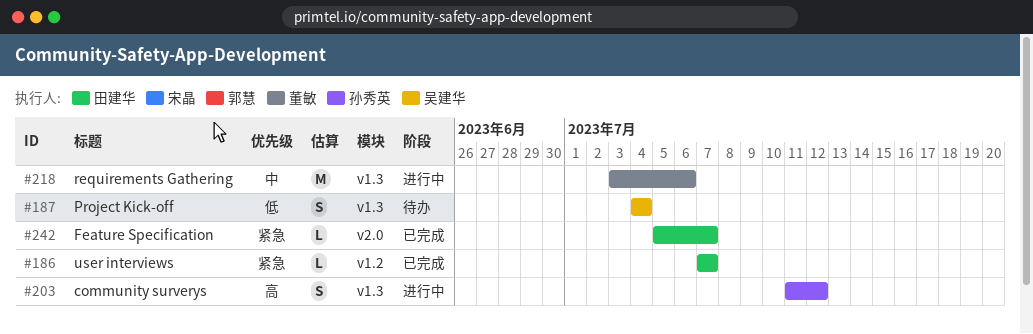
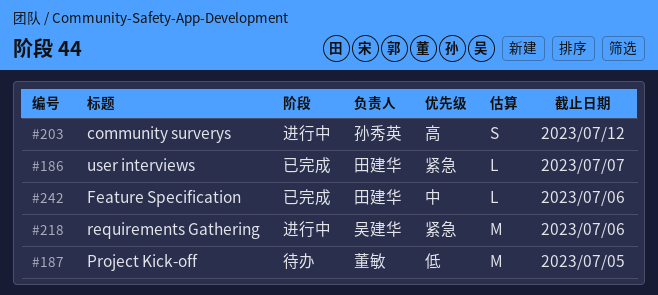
#187, owner: 吴建华 -> 董敏
#187, estimate: S -> M
#187, due: Jul 4 -> Jul 5
#218, owner: 董敏 -> 吴建华
#218, priority: 中 -> 紧急
#242, priority: 紧急 -> 中
#242, due: Jul 7 -> Jul 6

